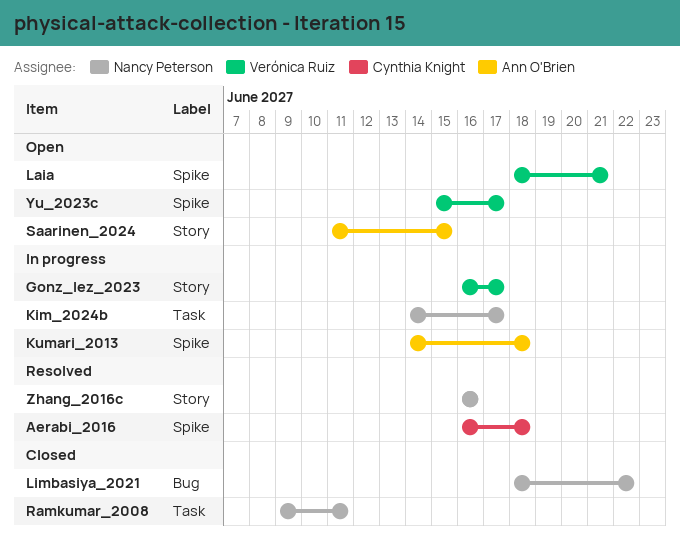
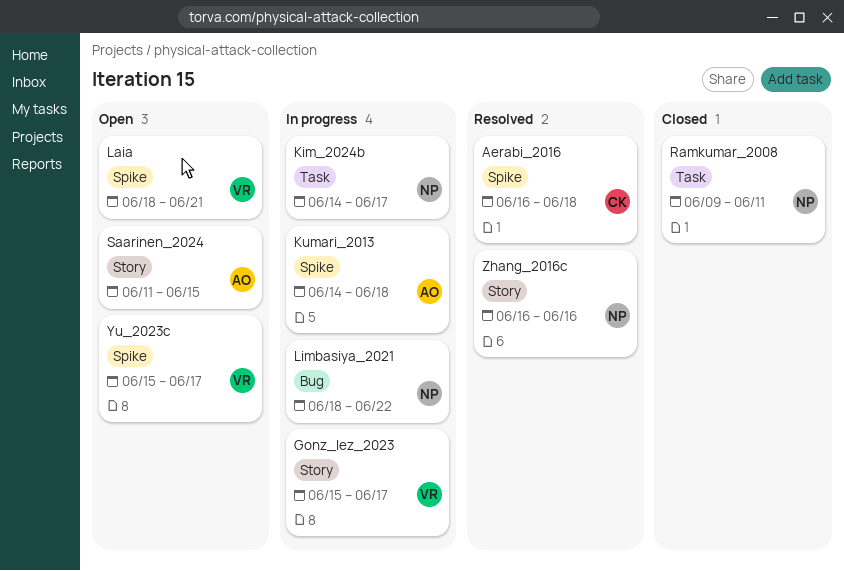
Gonz_lez_2023, start: Jun 16 -> Jun 15
Limbasiya_2021, status: Closed -> In progress

